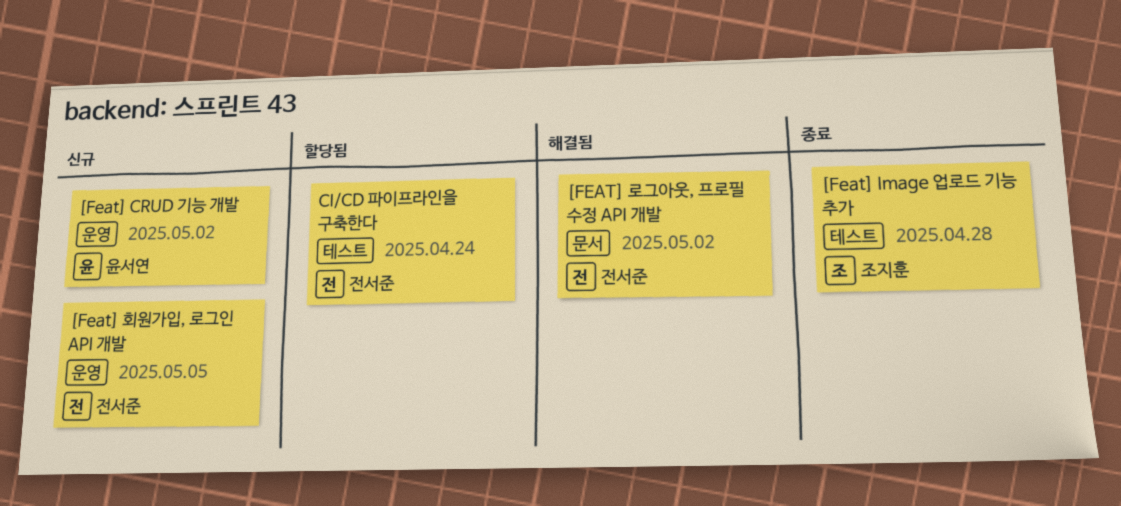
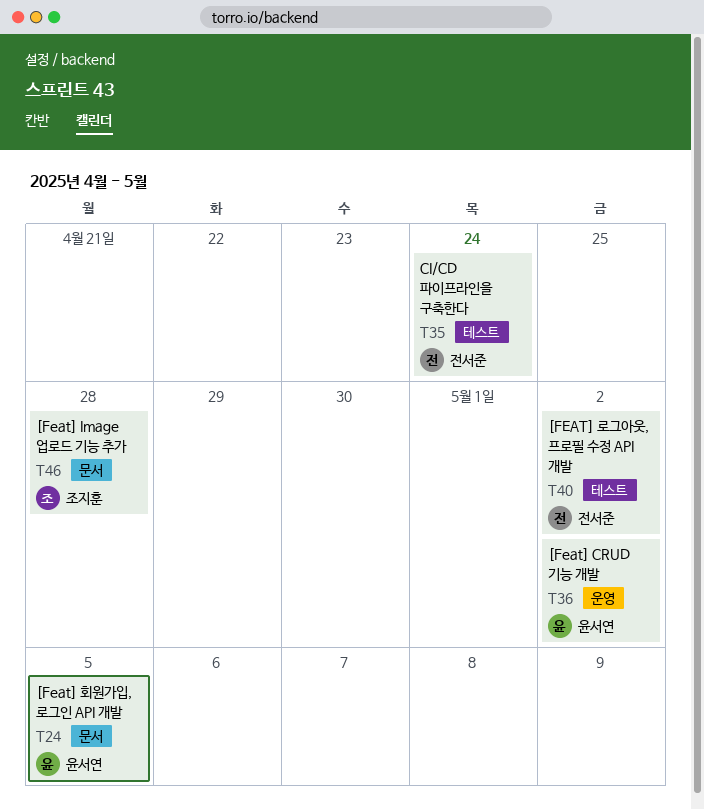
[Feat] Image 업로드 기능 추가, label: 테스트 -> 문서
[FEAT] 로그아웃, 프로필 수정 API 개발, label: 문서 -> 테스트
[Feat] 회원가입, 로그인 API 개발, owner: 전서준 -> 윤서연
[Feat] 회원가입, 로그인 API 개발, label: 운영 -> 문서

